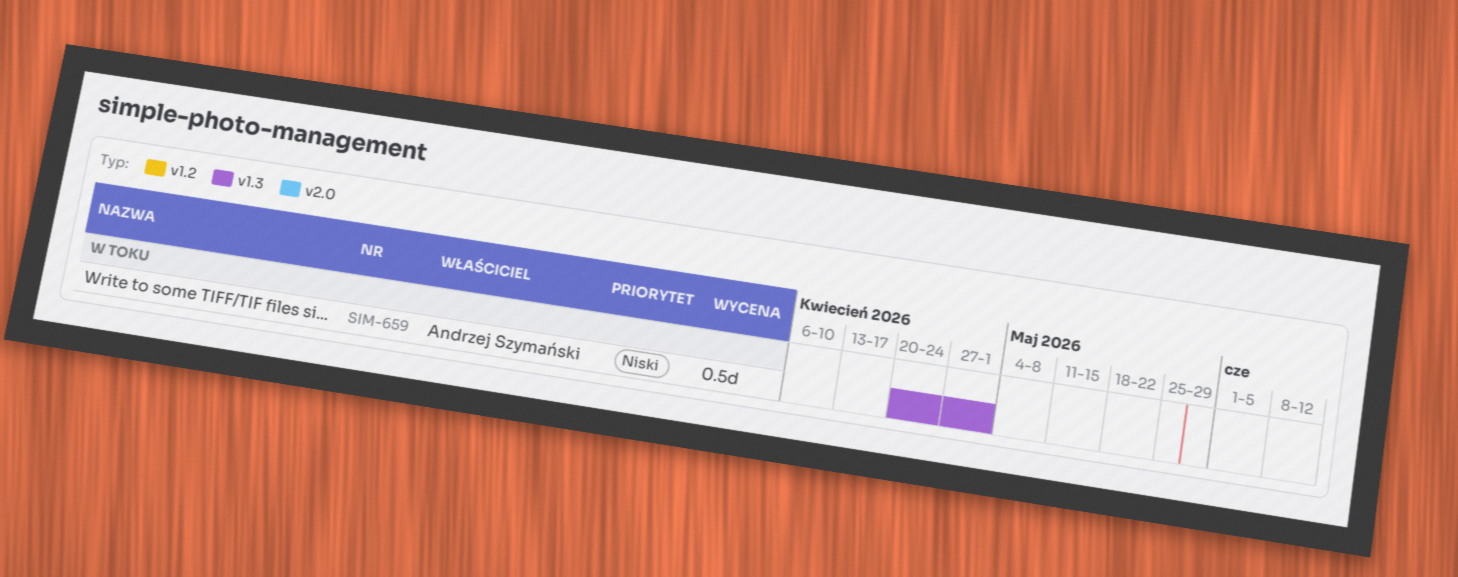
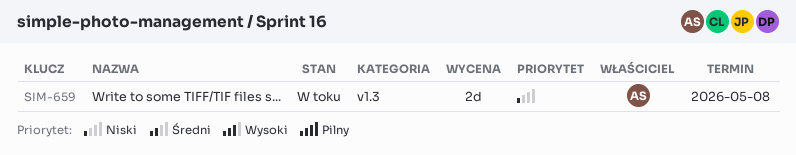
SIM-659, estimate: 0.5d -> 2d
SIM-659, due: May 1 -> May 8

